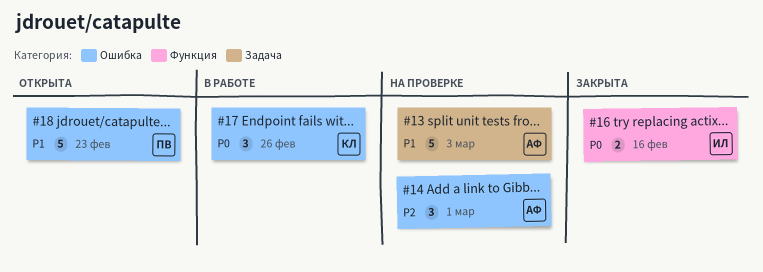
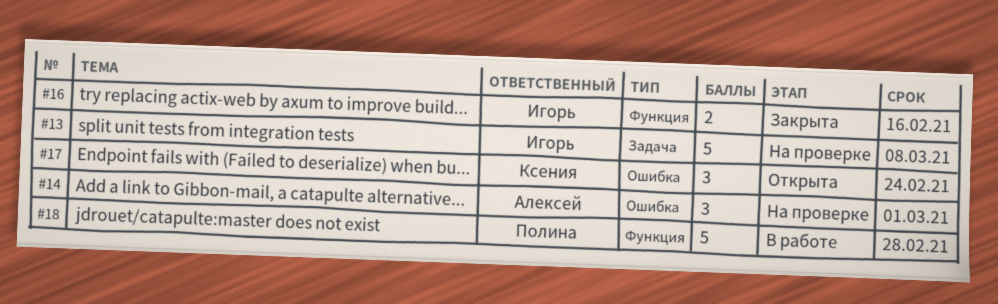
#13, owner: Алексей -> Игорь
#13, due: Mar 3 -> Mar 8
#17, status: В работе -> Открыта
#17, due: Feb 26 -> Feb 24
#18, status: Открыта -> В работе
#18, label: Ошибка -> Функция
#18, due: Feb 23 -> Feb 28

